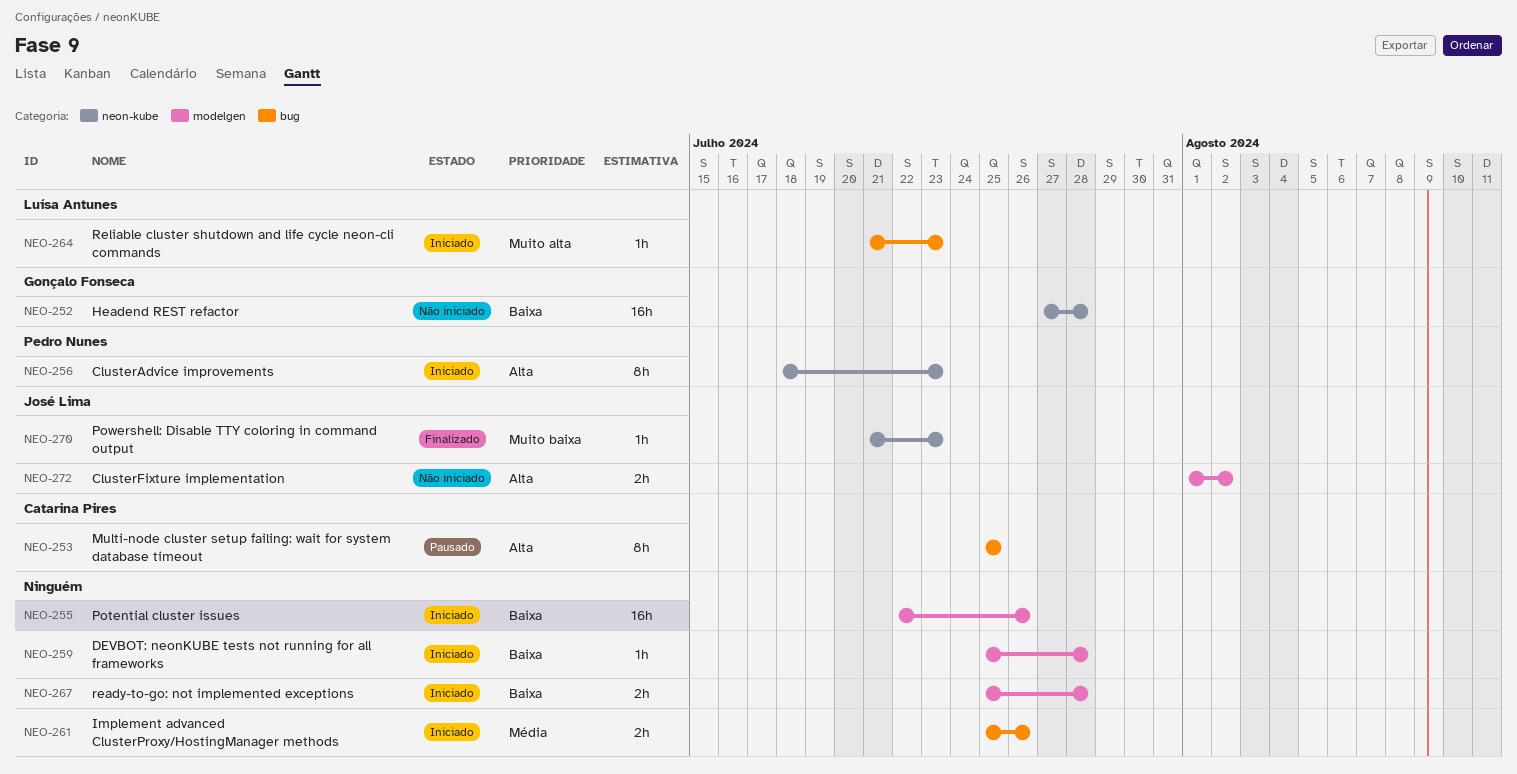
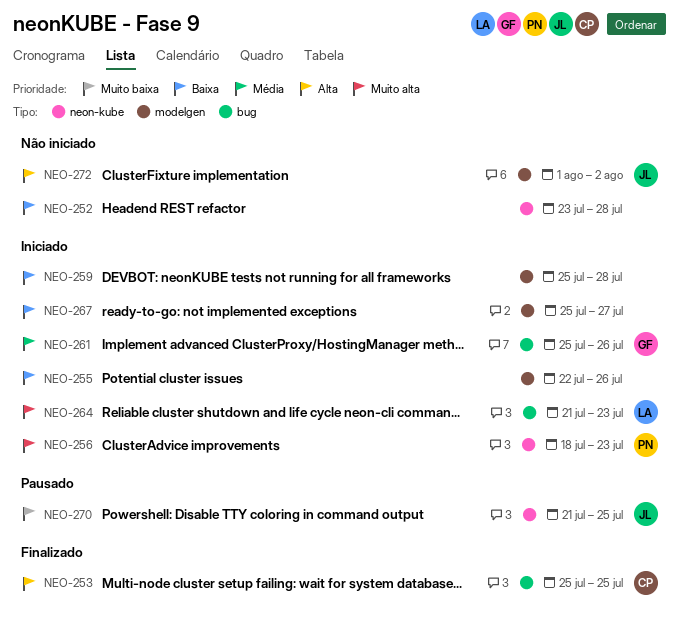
NEO-252, owner: Gonçalo Fonseca -> none
NEO-252, start: Jul 27 -> Jul 23
NEO-253, status: Pausado -> Finalizado
NEO-256, priority: Alta -> Muito alta
NEO-261, owner: none -> Gonçalo Fonseca
NEO-267, due: Jul 28 -> Jul 27
NEO-270, status: Finalizado -> Pausado
NEO-270, due: Jul 23 -> Jul 25

